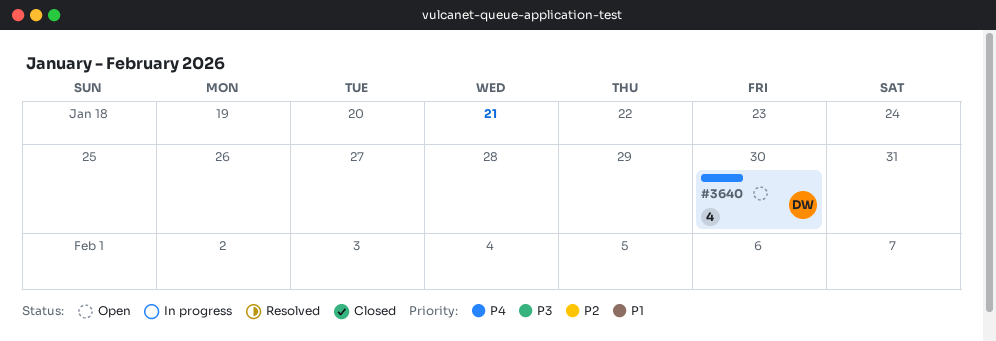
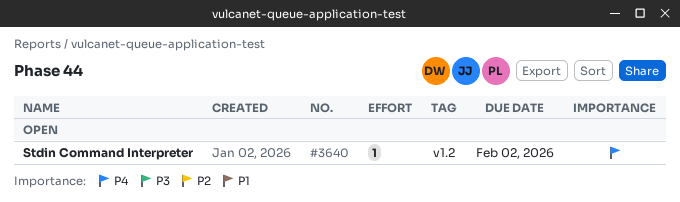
#3640, estimate: 4 -> 1
#3640, due: Jan 30 -> Feb 2

